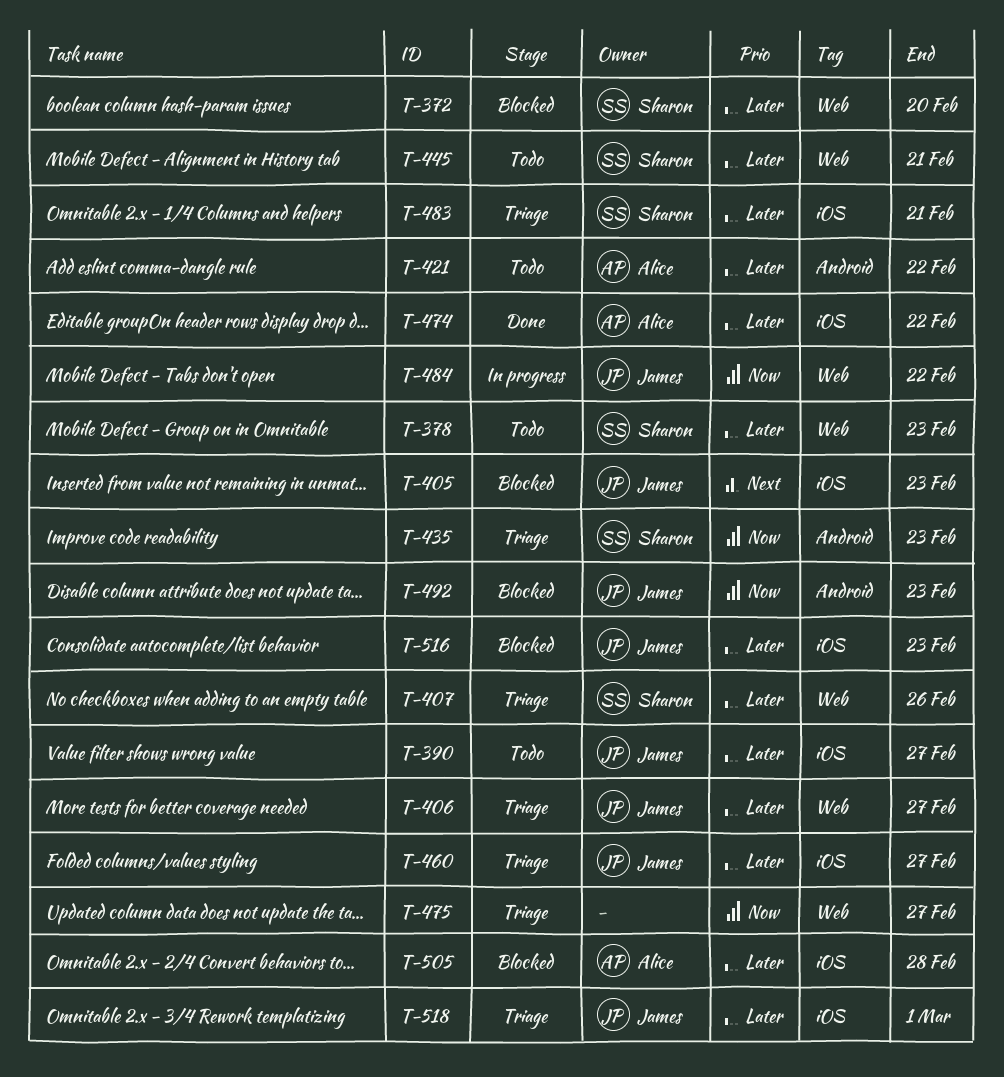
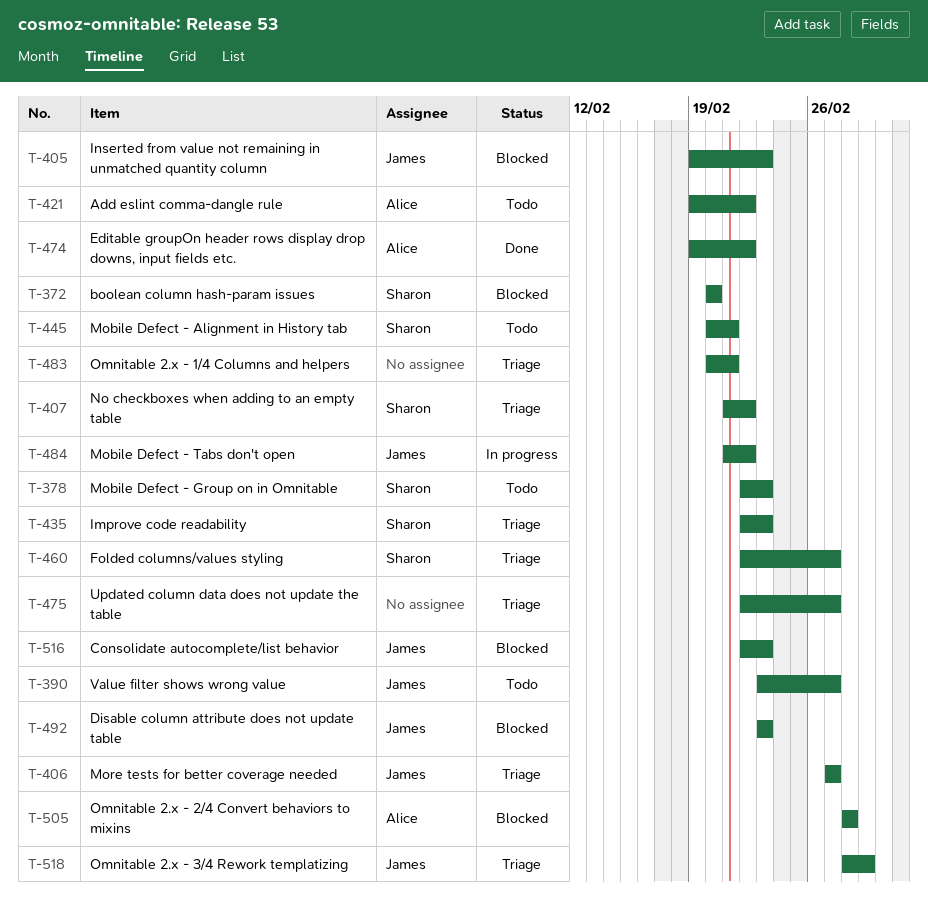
T-407, due: Feb 26 -> Feb 22
T-460, owner: James -> Sharon
T-483, owner: Sharon -> none

